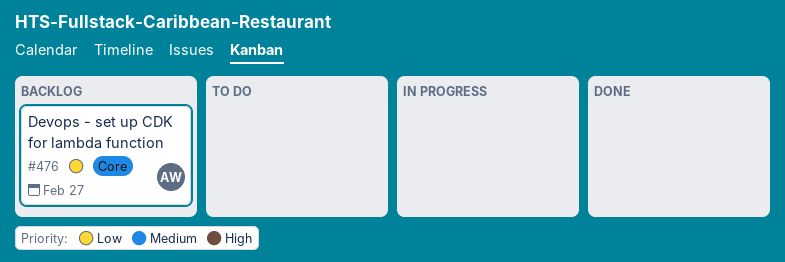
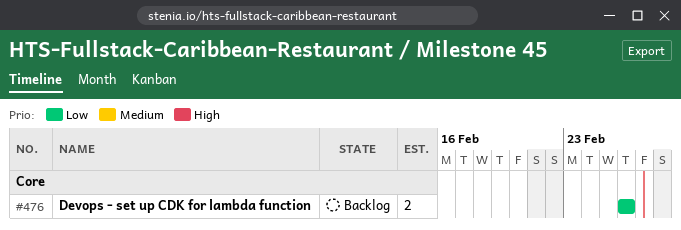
#476, due: Feb 27 -> Feb 26

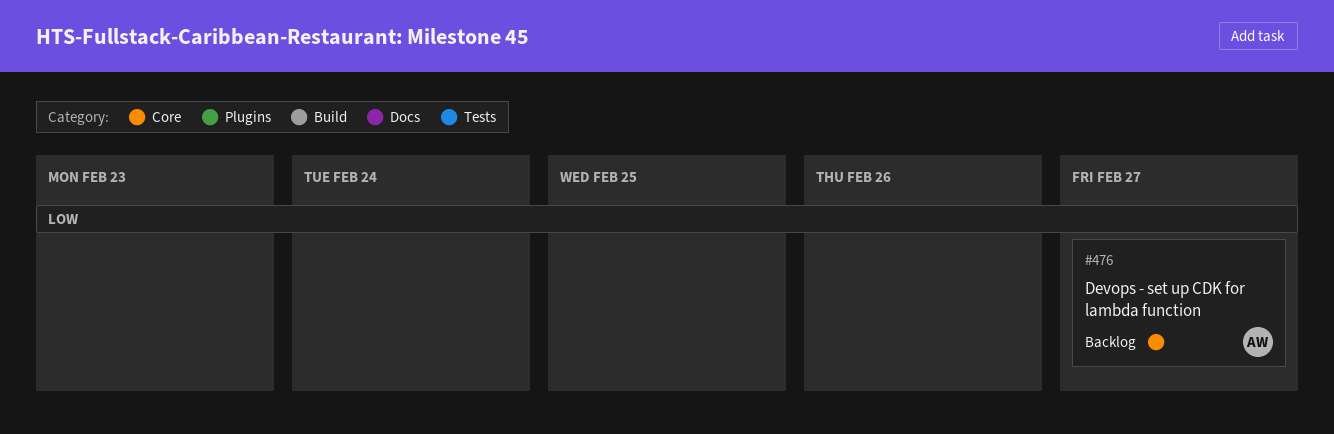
#476, due: Feb 26 -> Feb 27

